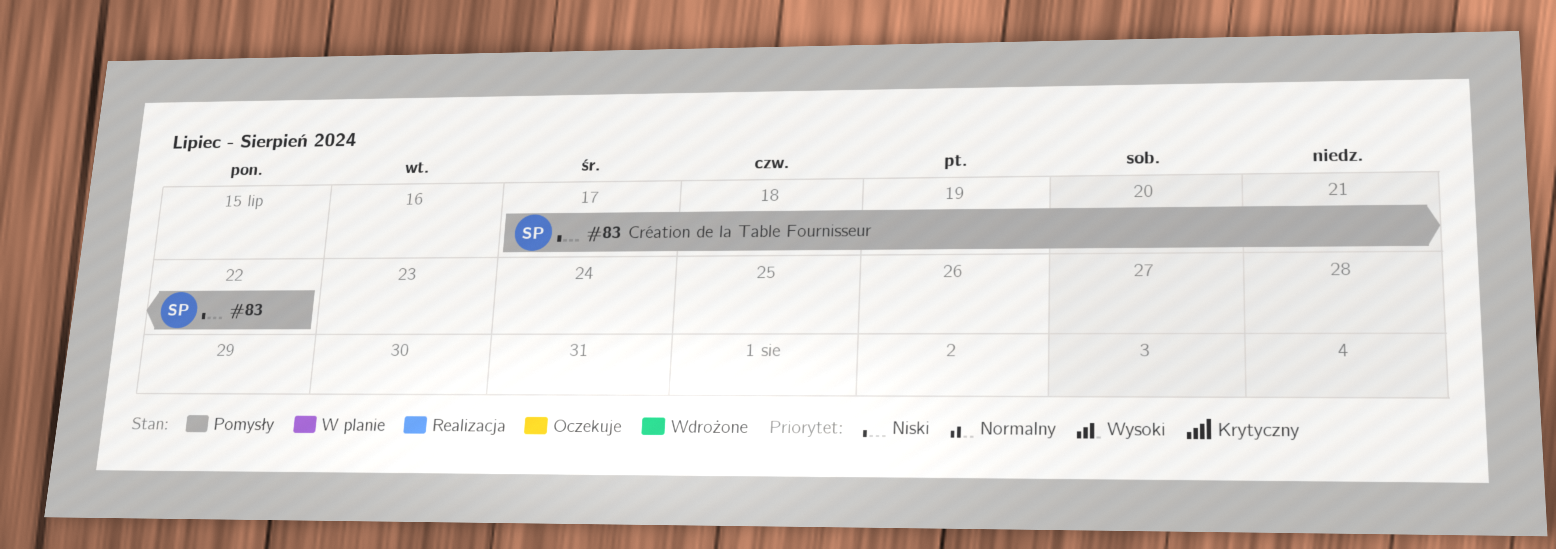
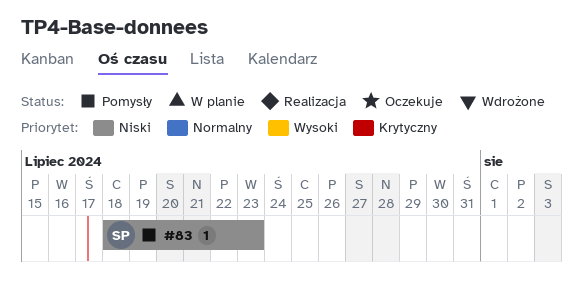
#83, start: Jul 17 -> Jul 18
#83, due: Jul 22 -> Jul 23

